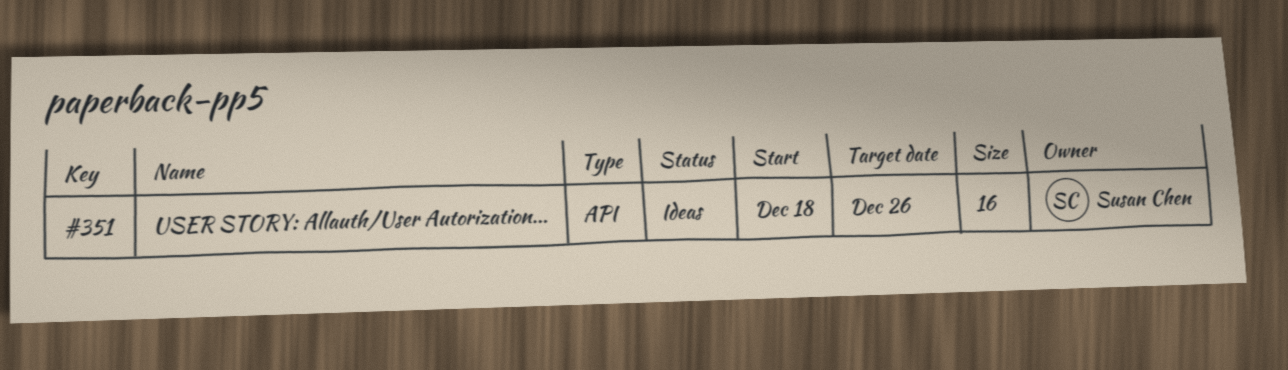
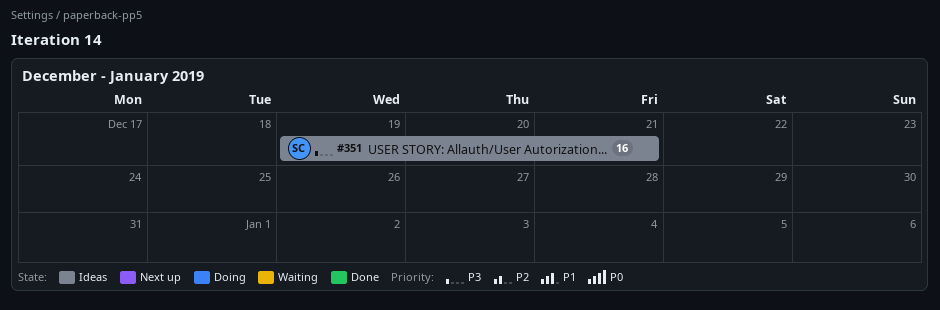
#351, start: Dec 18 -> Dec 19
#351, due: Dec 26 -> Dec 21

